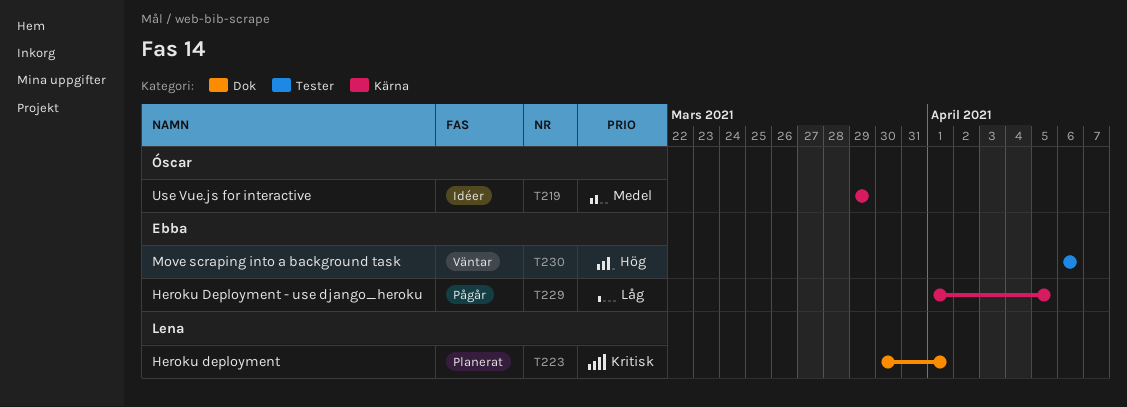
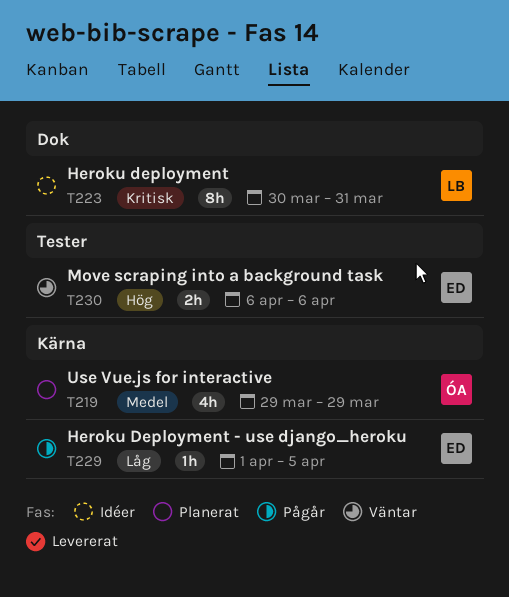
T219, status: Idéer -> Planerat
T223, status: Planerat -> Idéer
T223, due: Apr 1 -> Mar 31

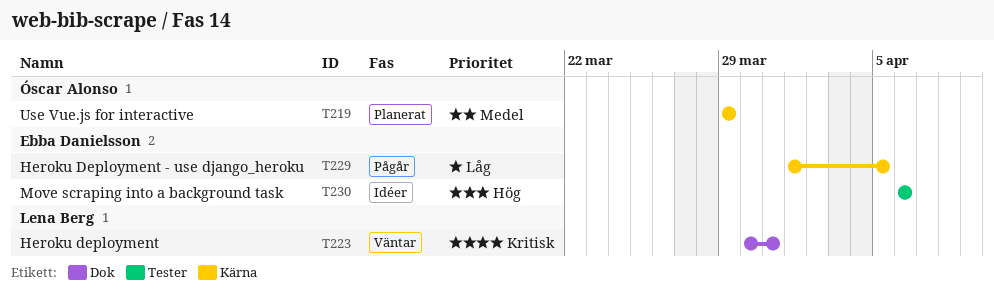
T223, status: Idéer -> Väntar
T230, status: Väntar -> Idéer

